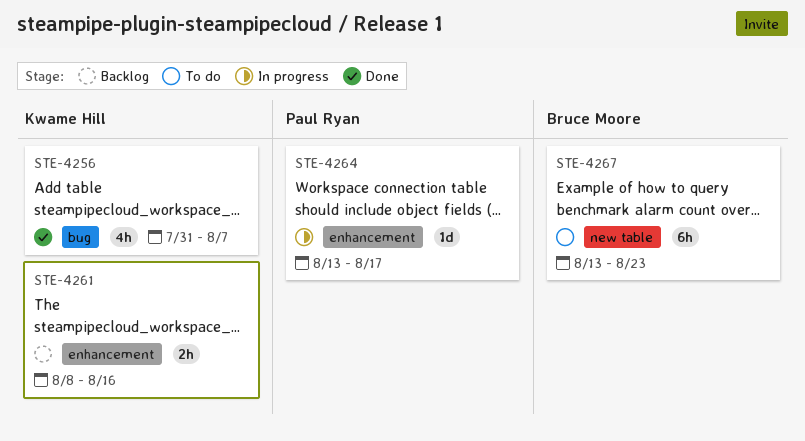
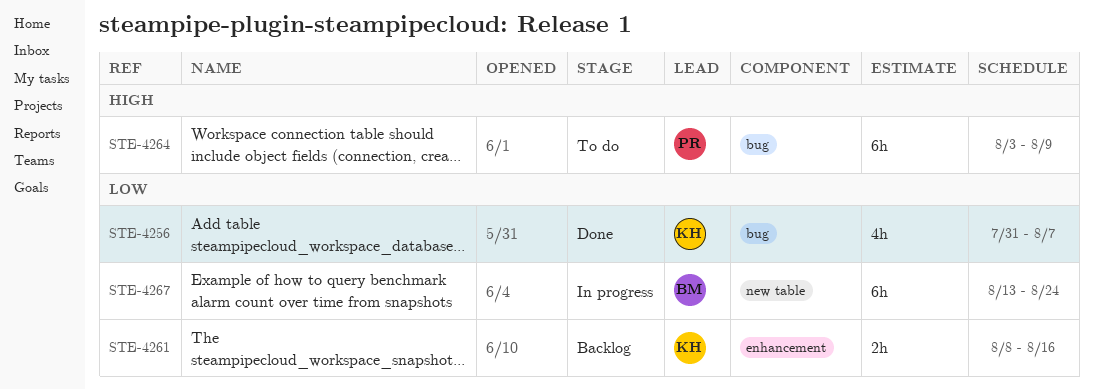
STE-4264, status: In progress -> To do
STE-4264, label: enhancement -> bug
STE-4264, estimate: 1d -> 6h
STE-4264, start: Aug 13 -> Aug 3
STE-4264, due: Aug 17 -> Aug 9
STE-4267, status: To do -> In progress
STE-4267, due: Aug 23 -> Aug 24

